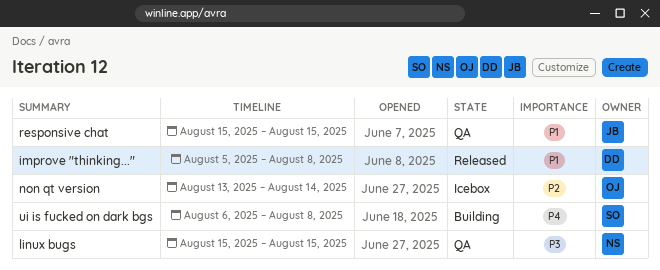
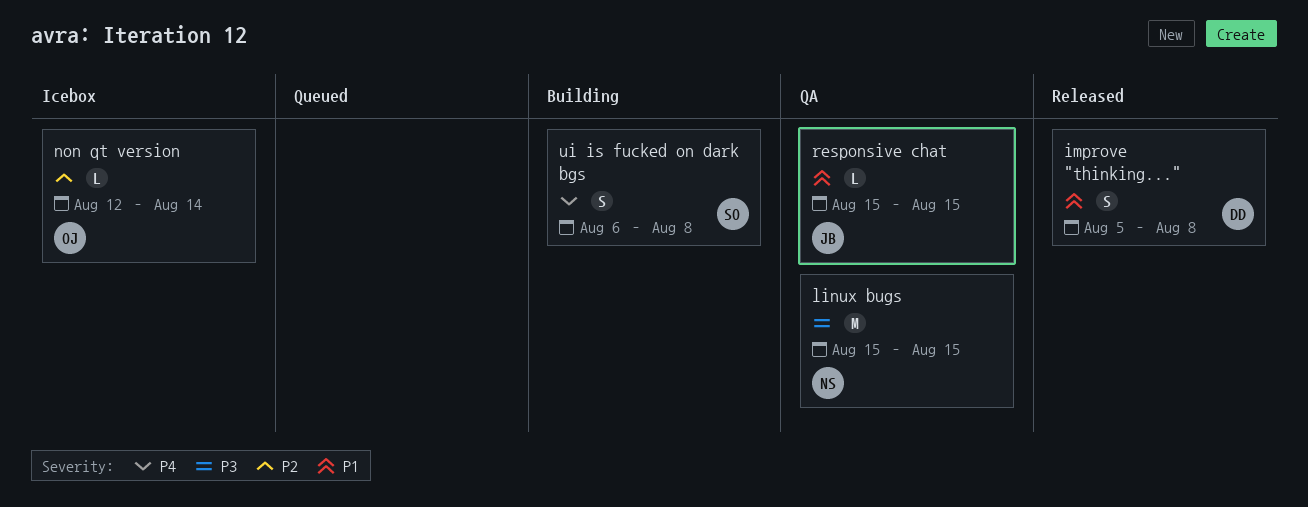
non qt version, start: Aug 13 -> Aug 12

